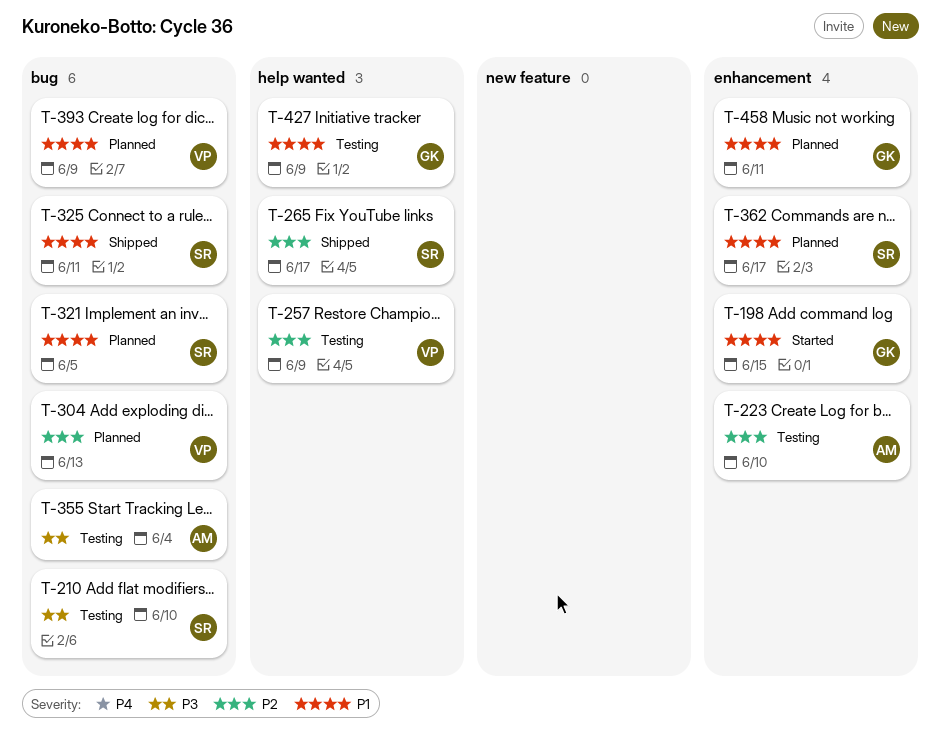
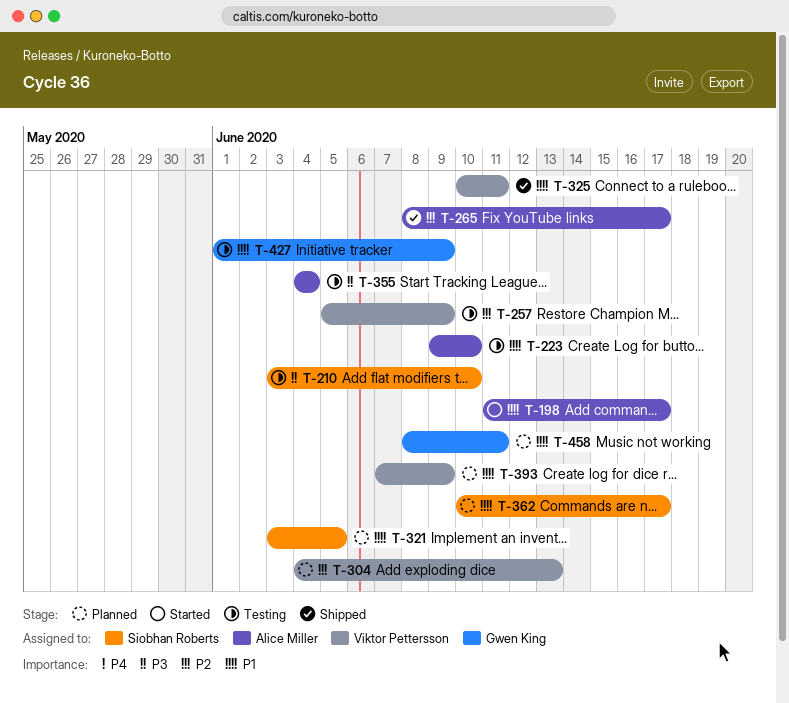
T-198, owner: Gwen King -> Alice Miller
T-198, due: Jun 15 -> Jun 17
T-223, priority: P2 -> P1
T-265, owner: Siobhan Roberts -> Alice Miller
T-325, owner: Siobhan Roberts -> Viktor Pettersson

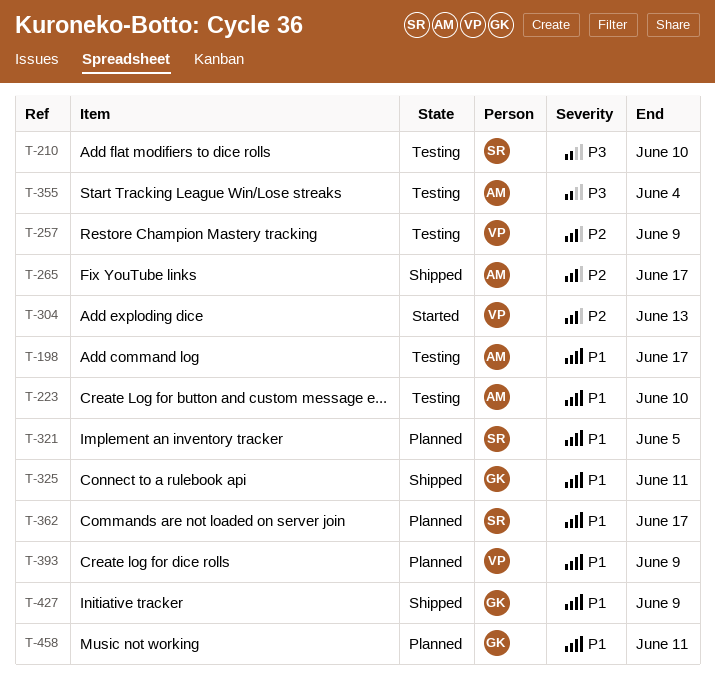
T-198, status: Started -> Testing
T-304, status: Planned -> Started
T-325, owner: Viktor Pettersson -> Gwen King
T-427, status: Testing -> Shipped

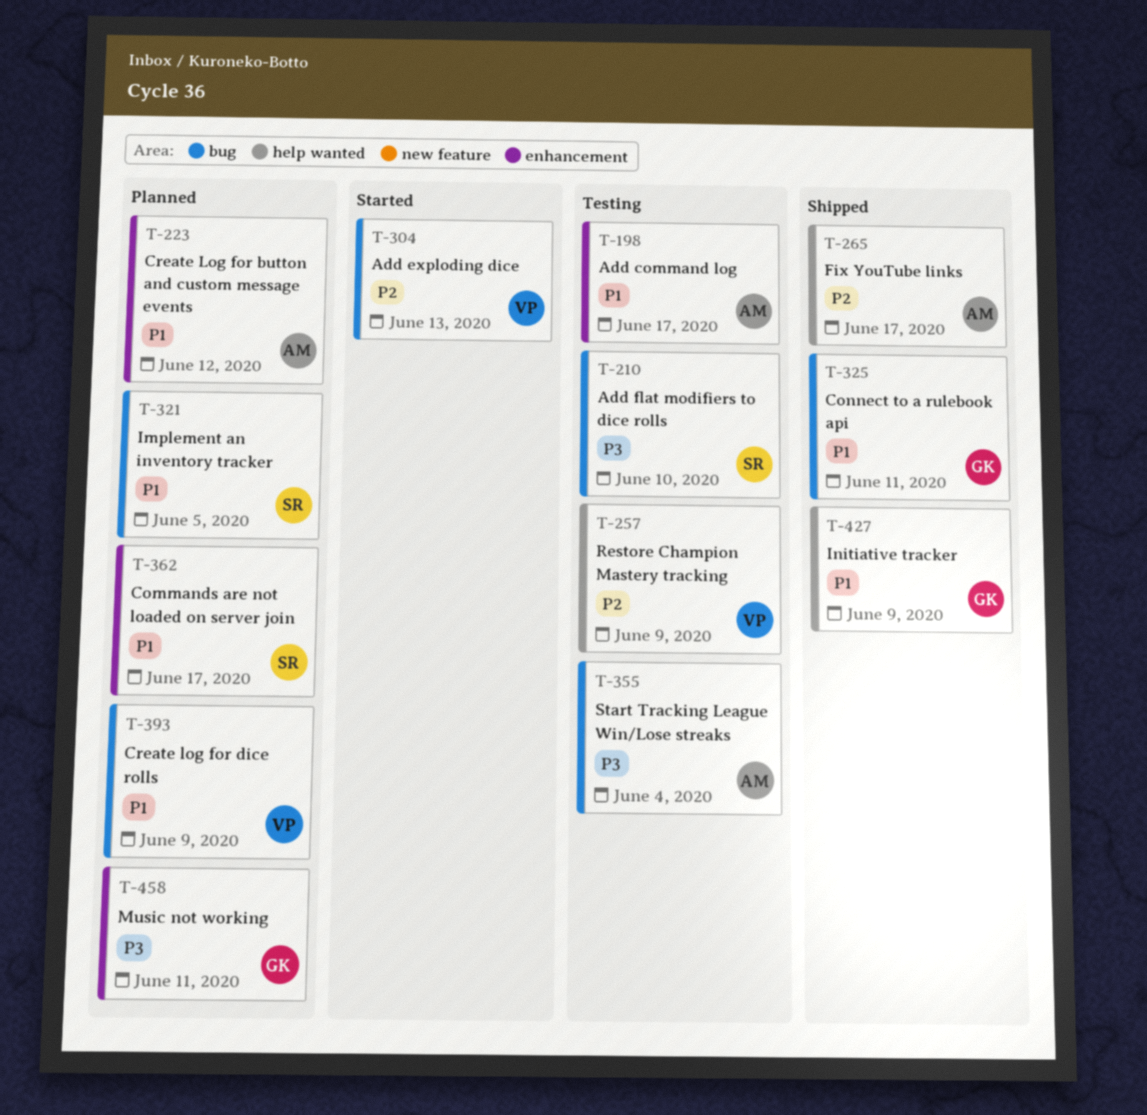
T-223, status: Testing -> Planned
T-223, due: Jun 10 -> Jun 12
T-458, priority: P1 -> P3

